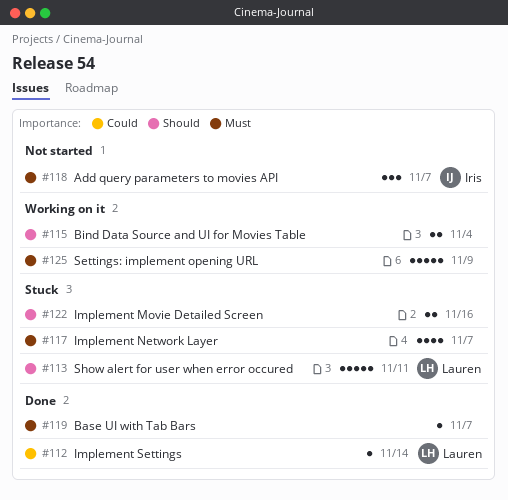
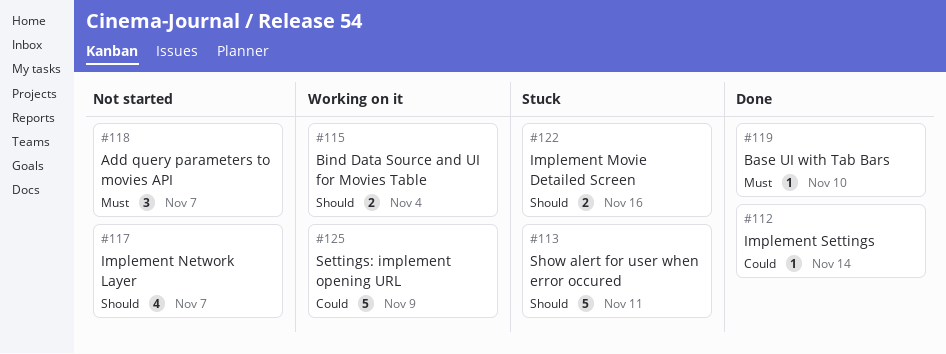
#117, status: Stuck -> Not started
#117, priority: Must -> Should
#119, due: Nov 7 -> Nov 10
#125, priority: Must -> Could

